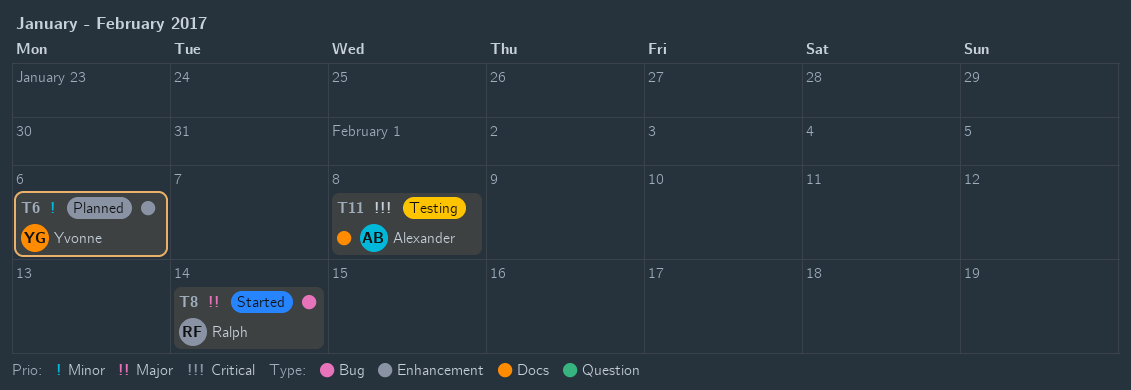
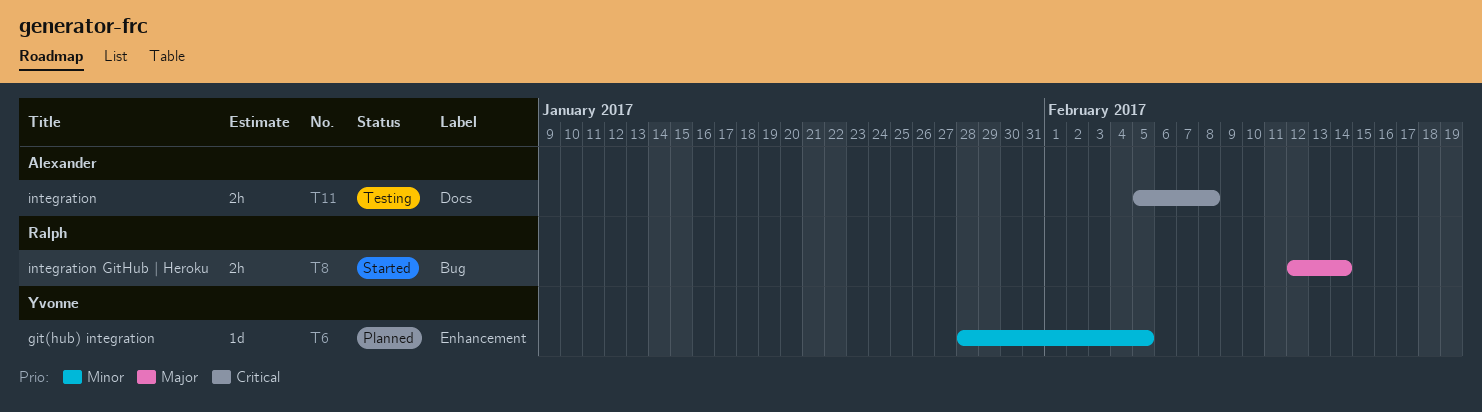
T6, due: Feb 6 -> Feb 5

